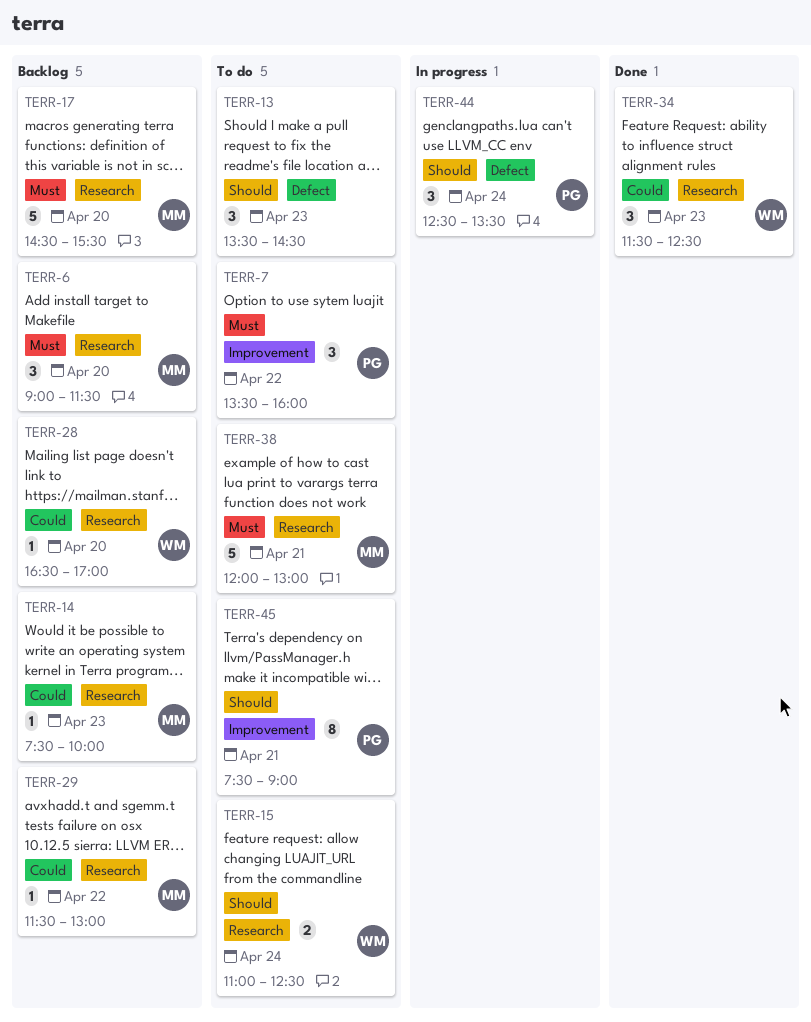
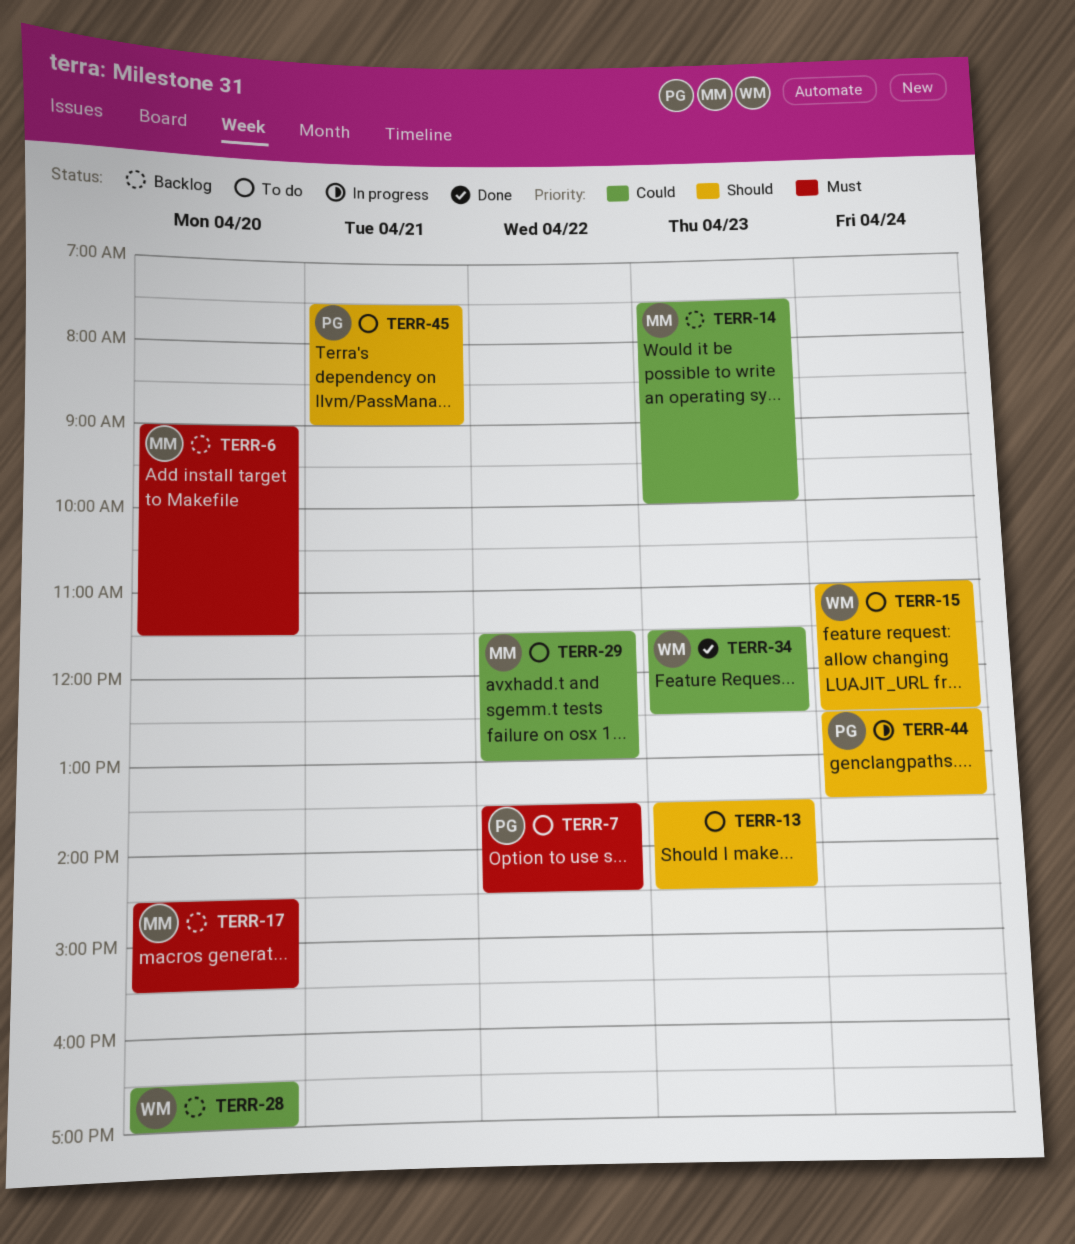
TERR-7, ends: 16:00 -> 14:30
TERR-29, status: Backlog -> To do
TERR-38: present -> none

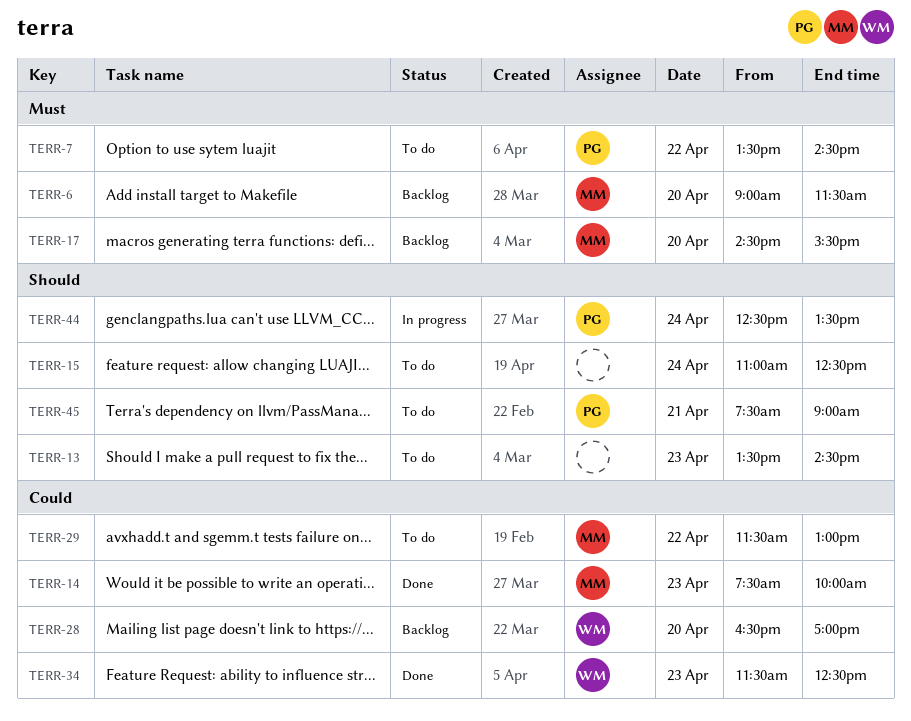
TERR-14, status: Backlog -> Done
TERR-15, owner: WM -> none

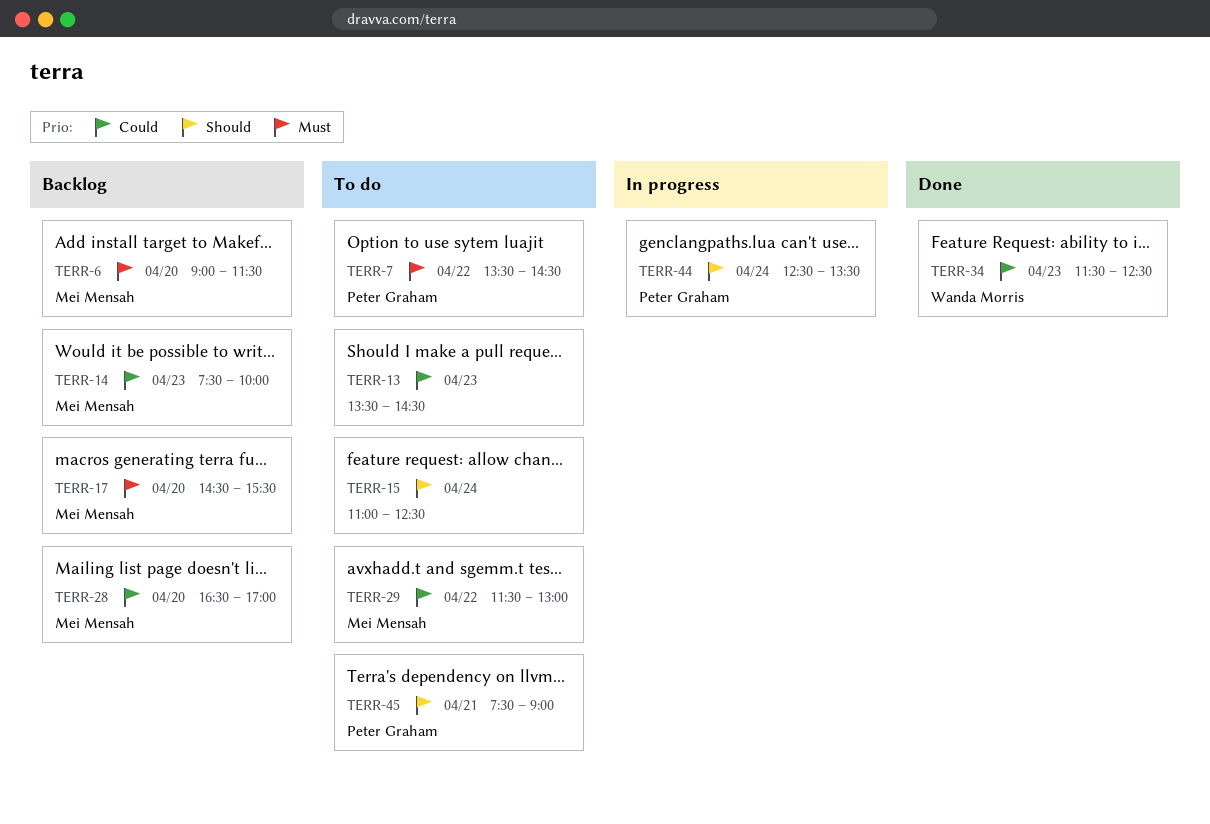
TERR-13, priority: Should -> Could
TERR-14, status: Done -> Backlog
TERR-28, owner: Wanda Morris -> Mei Mensah

